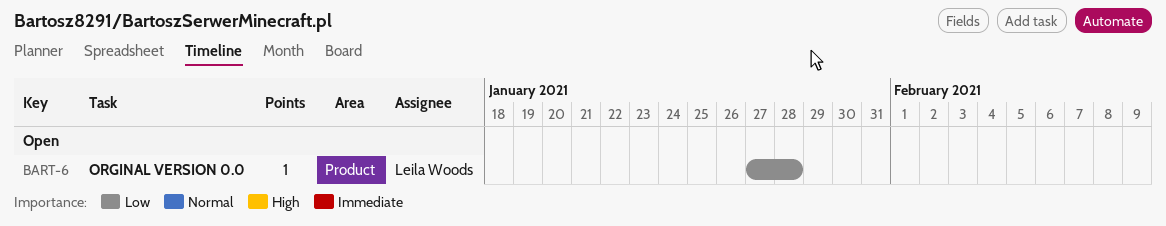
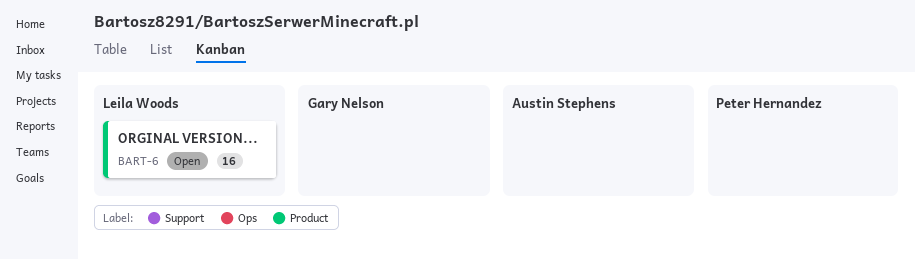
BART-6, estimate: 1 -> 16

